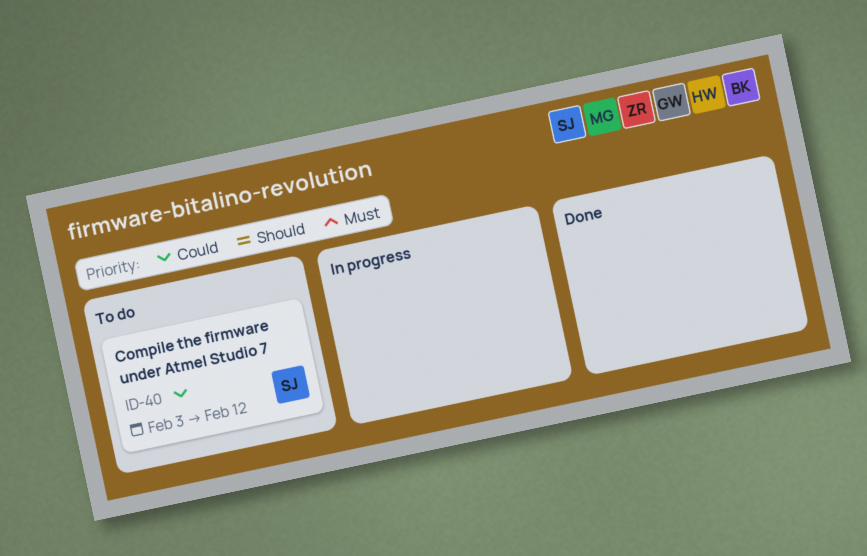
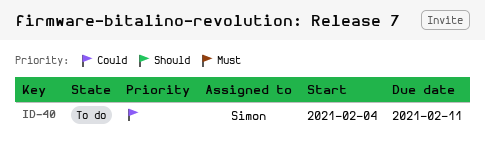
ID-40, start: Feb 3 -> Feb 4
ID-40, due: Feb 12 -> Feb 11

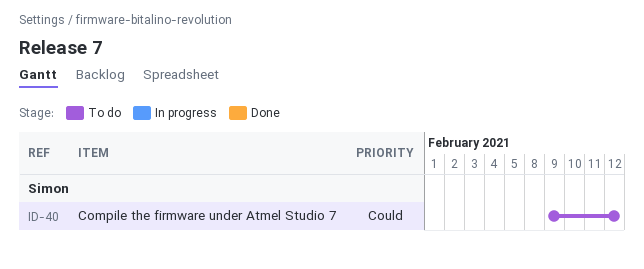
ID-40, start: Feb 4 -> Feb 9
ID-40, due: Feb 11 -> Feb 12

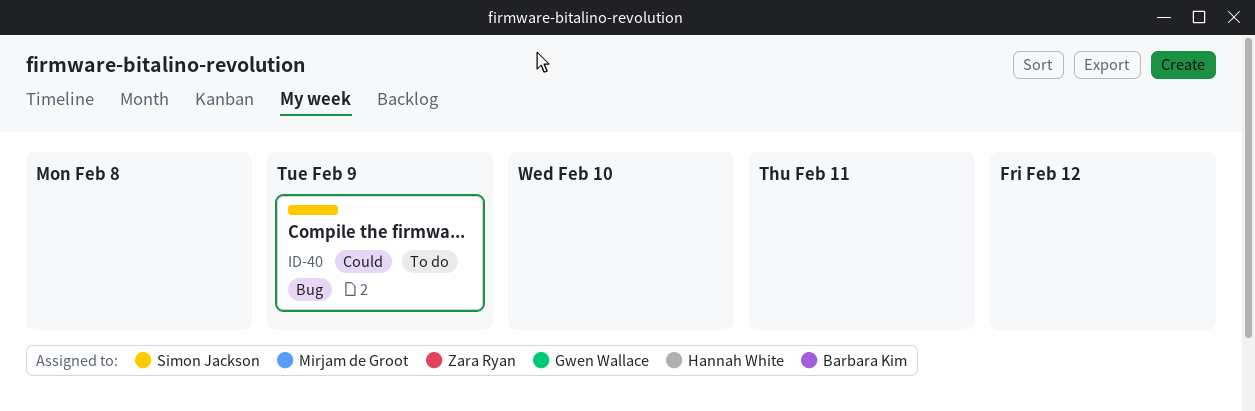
ID-40, due: Feb 12 -> Feb 9

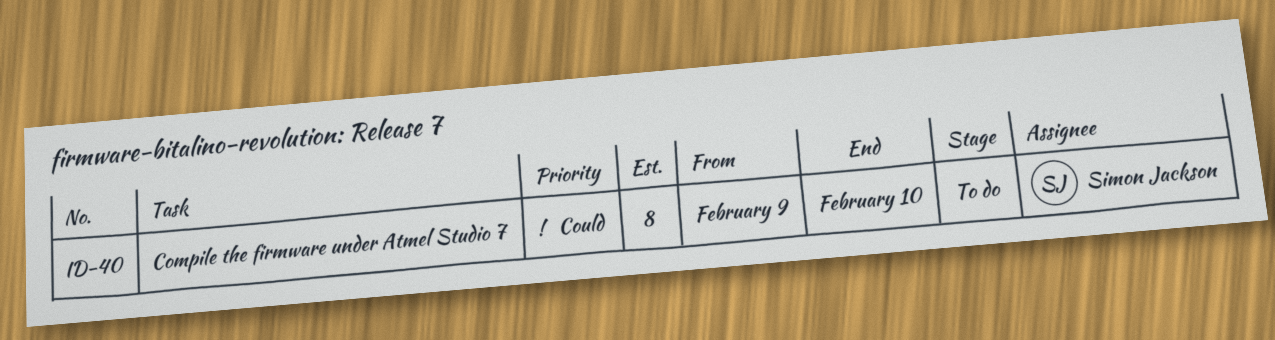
ID-40, due: Feb 9 -> Feb 10

